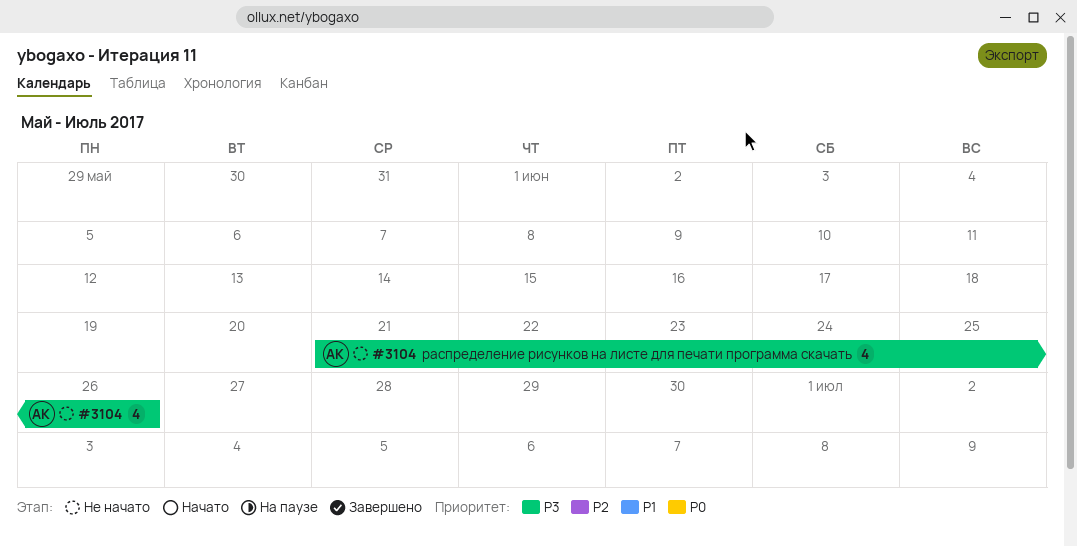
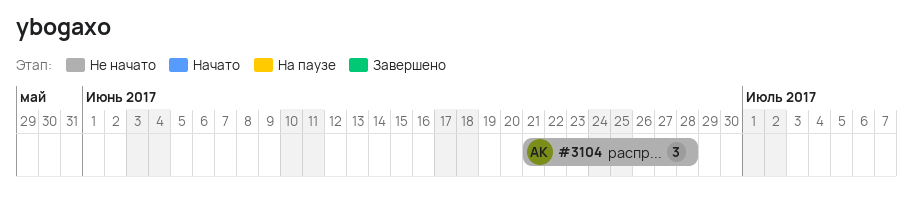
#3104, estimate: 4 -> 3
#3104, due: Jun 26 -> Jun 28

